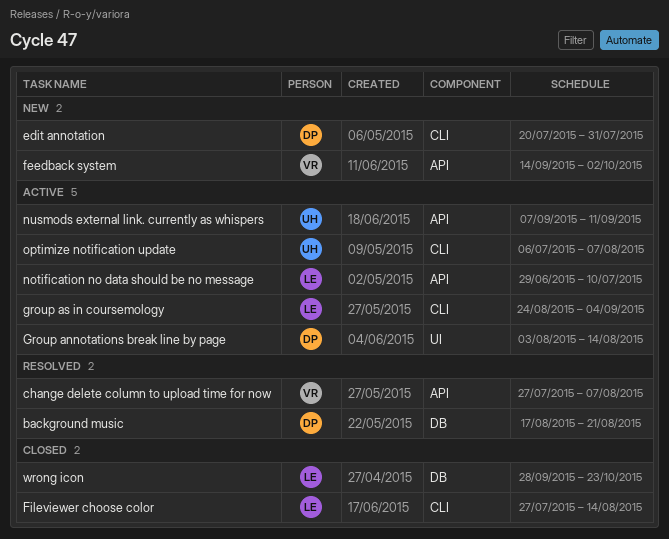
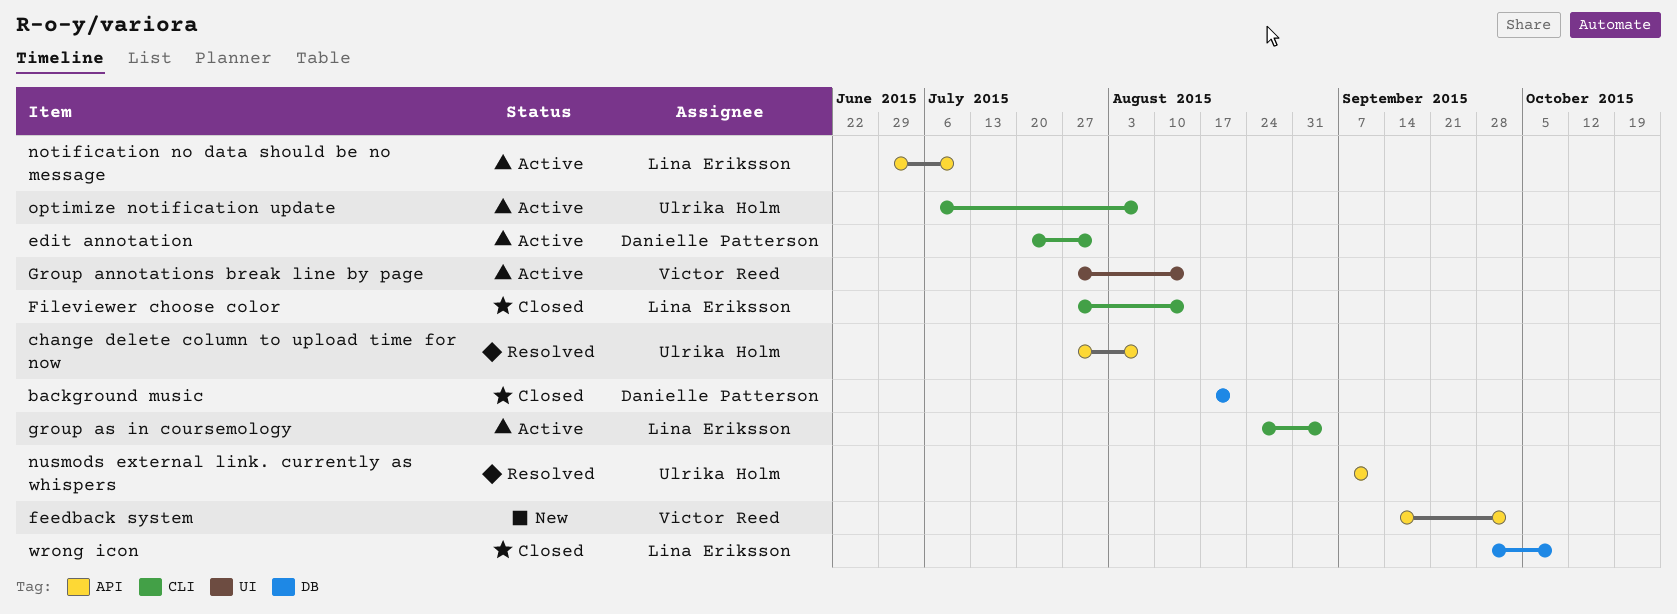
background music, status: Resolved -> Closed
change delete column to upload time for now, owner: Victor Reed -> Ulrika Holm
edit annotation, status: New -> Active
Group annotations break line by page, owner: Danielle Patterson -> Victor Reed
Group annotations break line by page, start: Aug 3 -> Jul 27
nusmods external link. currently as whispers, status: Active -> Resolved
wrong icon, due: Oct 23 -> Oct 9

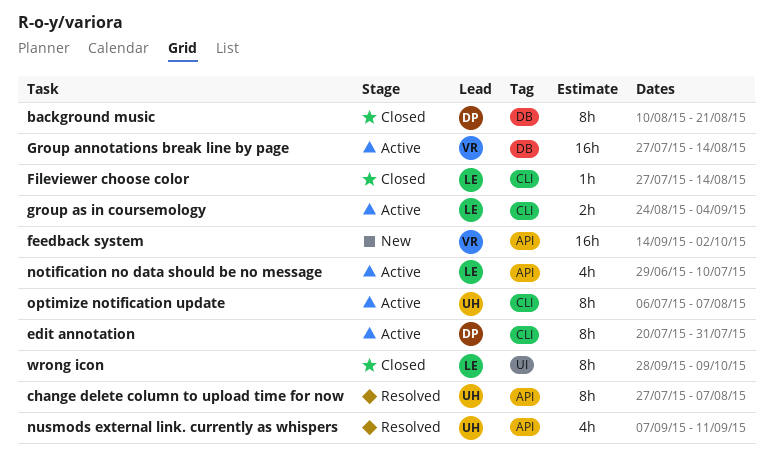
background music, start: Aug 17 -> Aug 10
Group annotations break line by page, label: UI -> DB
wrong icon, label: DB -> UI

